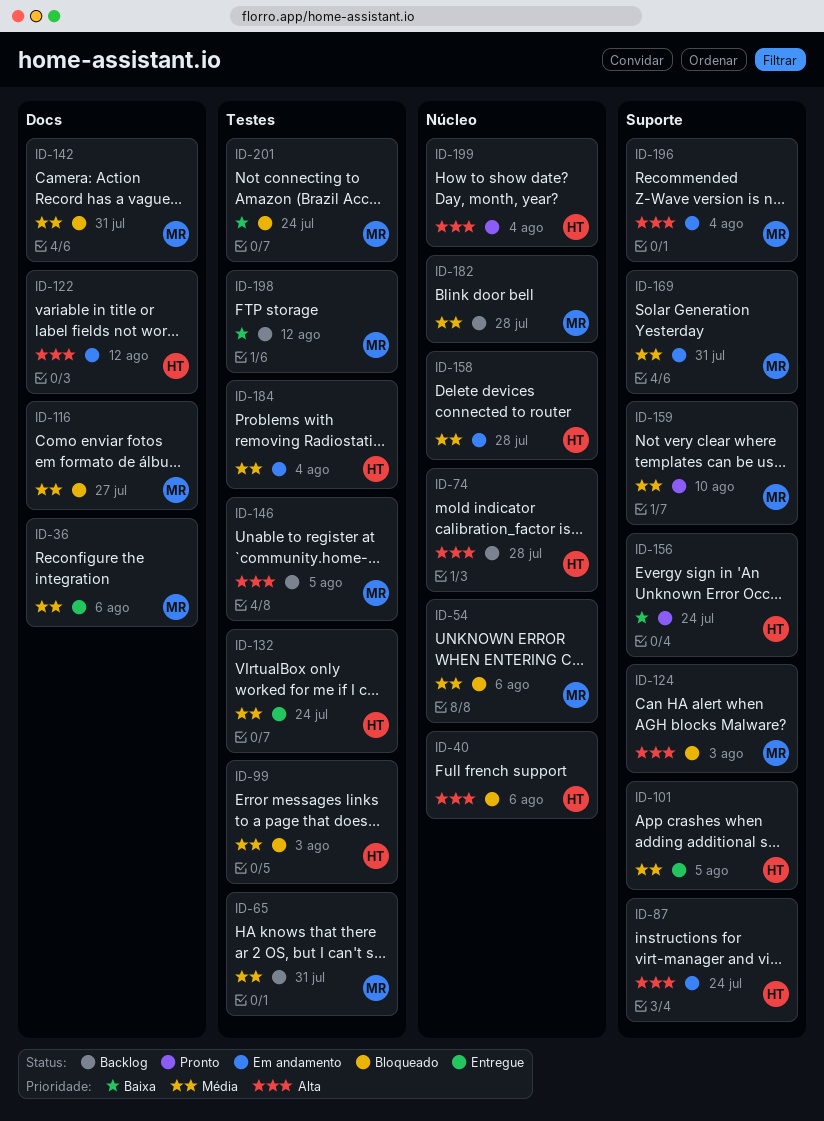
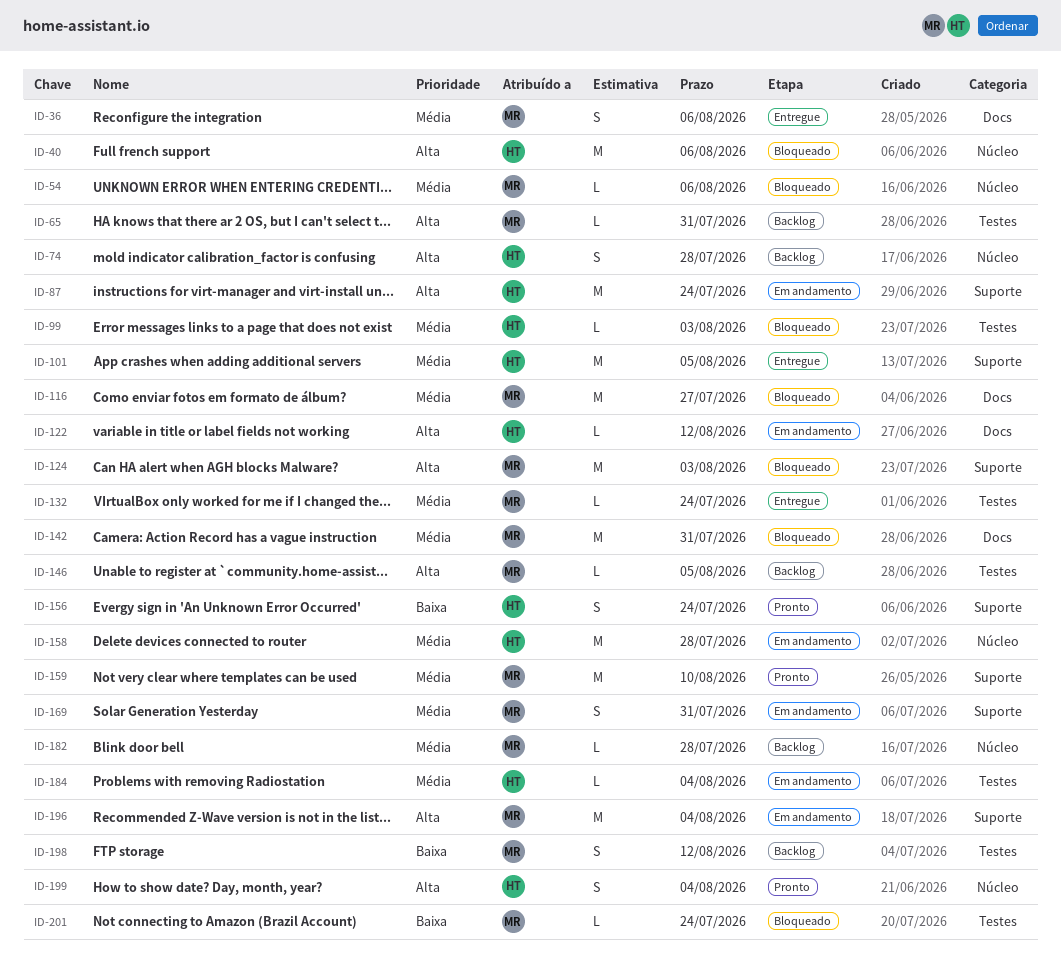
ID-65, priority: Média -> Alta
ID-132, owner: HT -> MR

